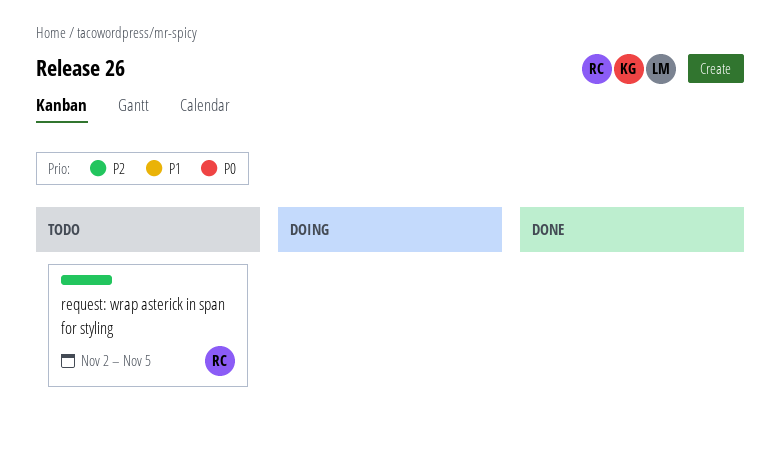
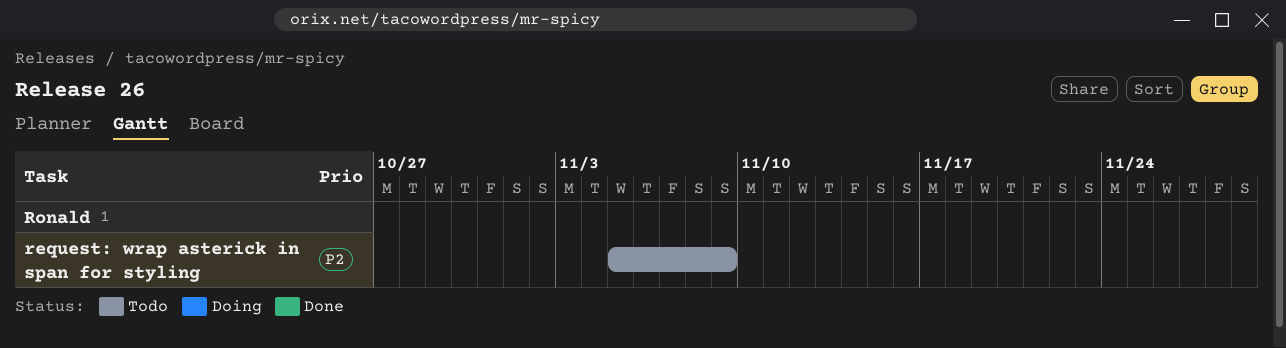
request: wrap asterick in span for styling, start: Nov 2 -> Nov 5
request: wrap asterick in span for styling, due: Nov 5 -> Nov 9

